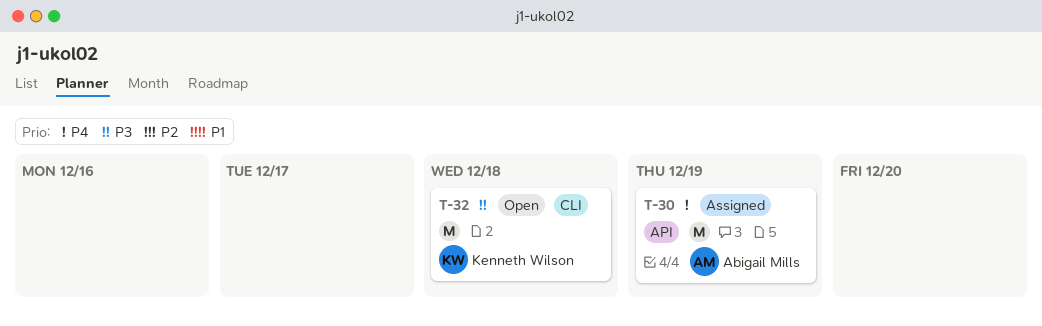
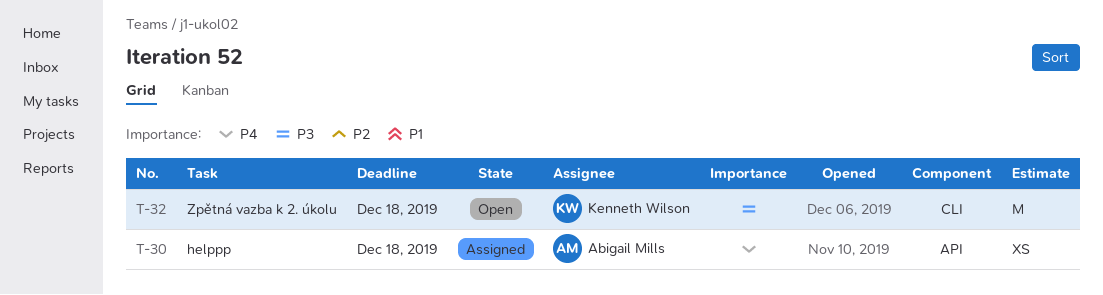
T-30, estimate: M -> XS
T-30, due: Dec 19 -> Dec 18

